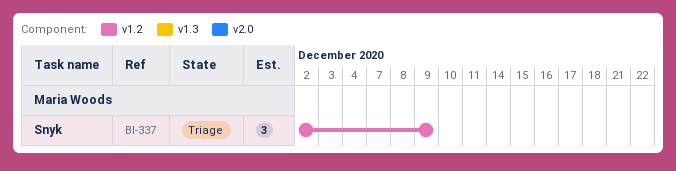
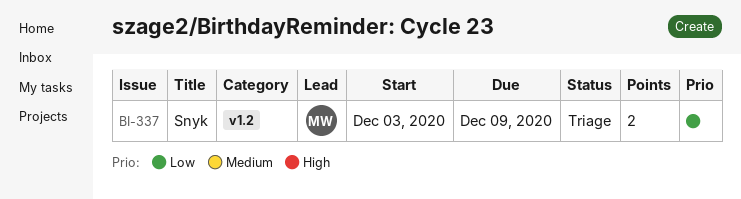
BI-337, estimate: 3 -> 2
BI-337, start: Dec 2 -> Dec 3

